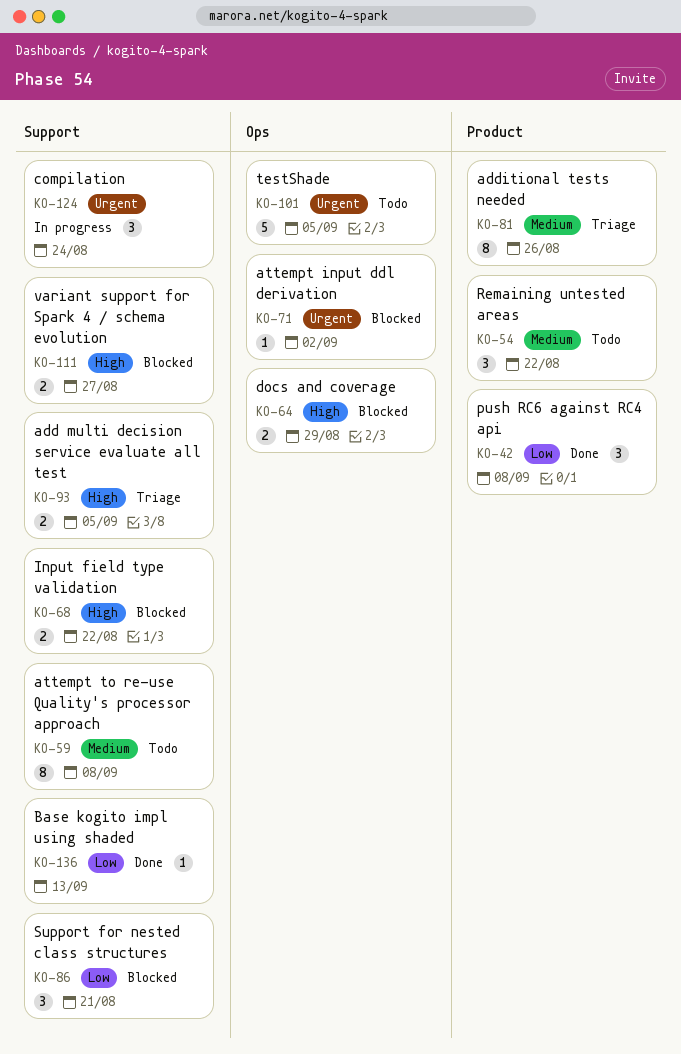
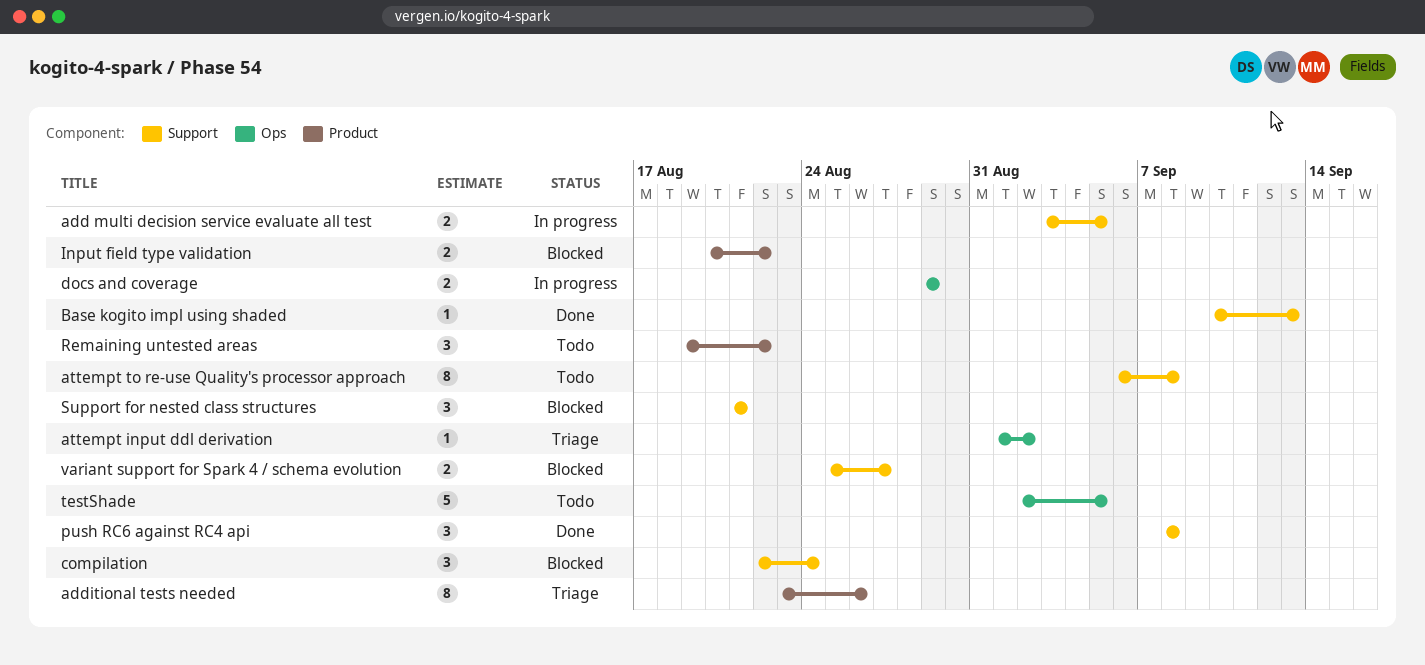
add multi decision service evaluate all test, status: Triage -> In progress
attempt input ddl derivation, status: Blocked -> Triage
compilation, status: In progress -> Blocked
docs and coverage, status: Blocked -> In progress
Input field type validation, label: Support -> Product
push RC6 against RC4 api, label: Product -> Support

